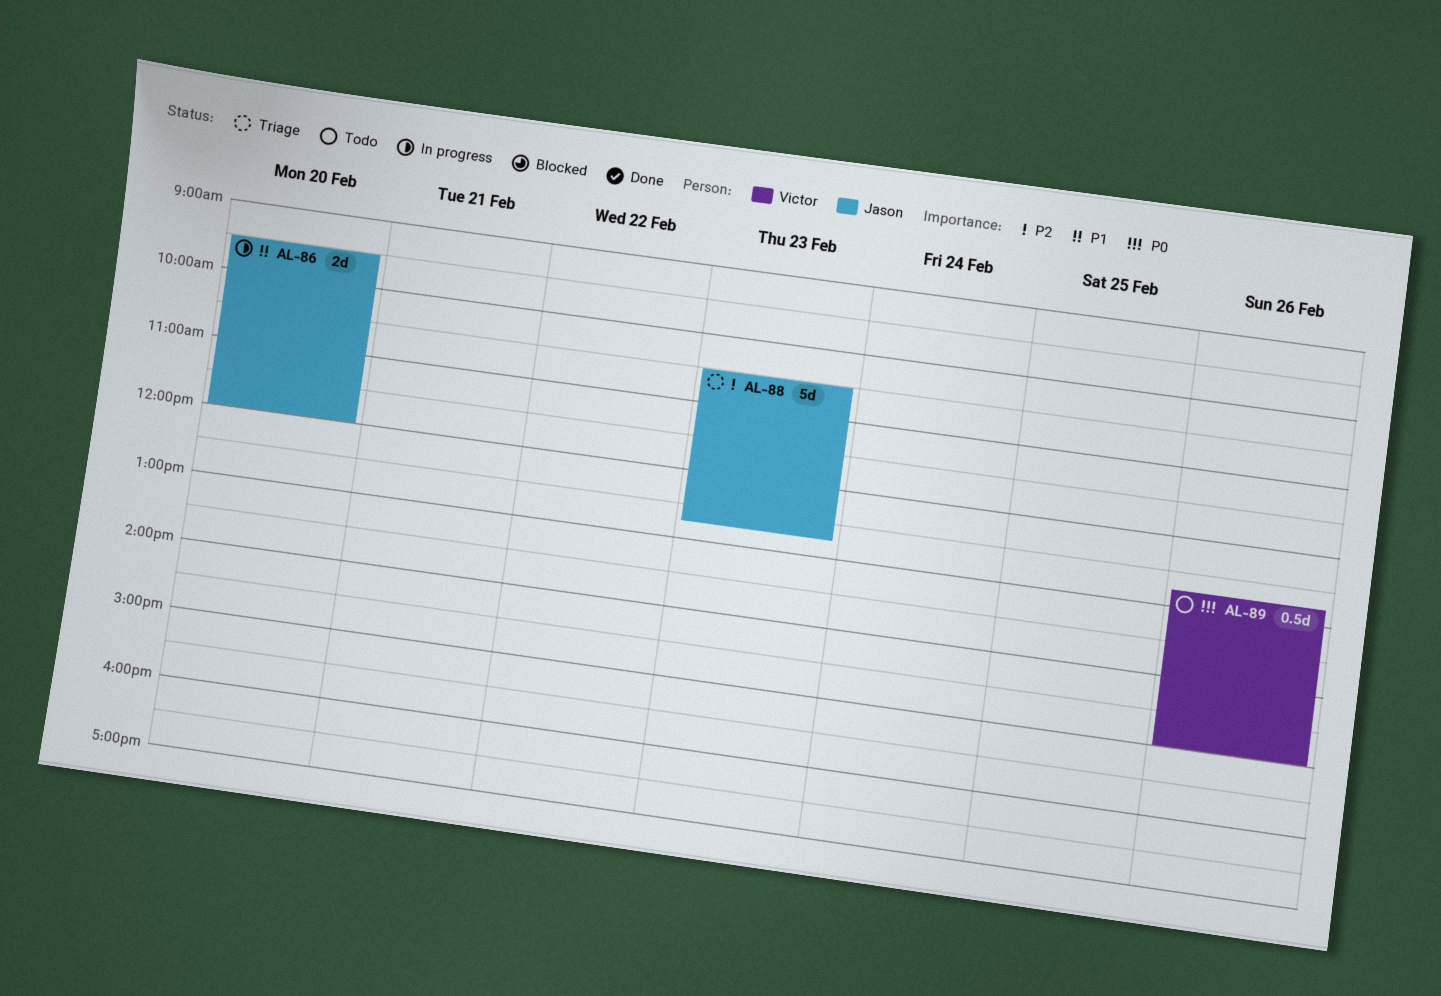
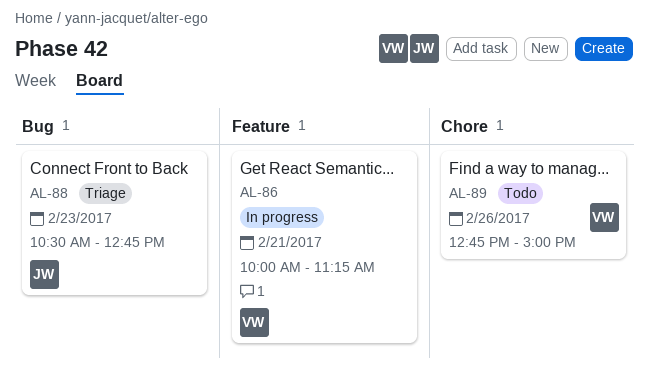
AL-86, owner: Jason -> Victor
AL-86, day: Feb 20 -> Feb 21
AL-86, begins: 09:30 -> 10:00
AL-86, ends: 12:00 -> 11:15

